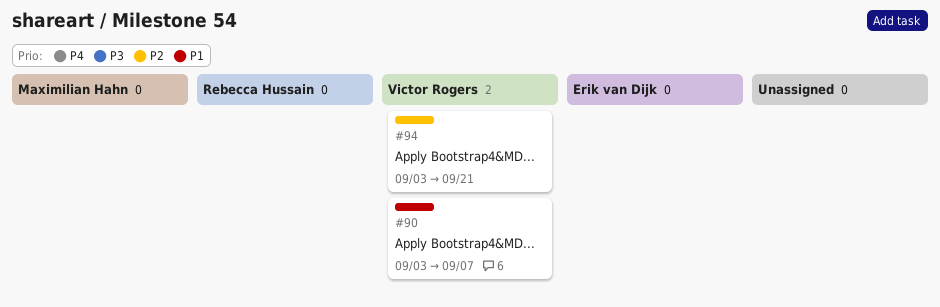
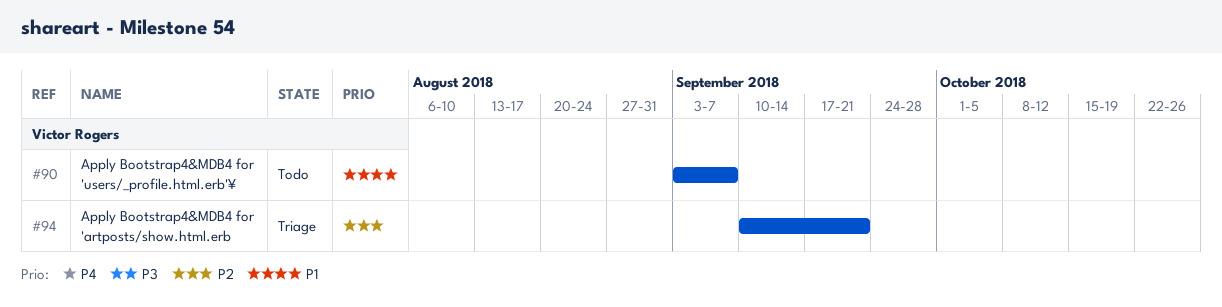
#94, start: Sep 3 -> Sep 10

